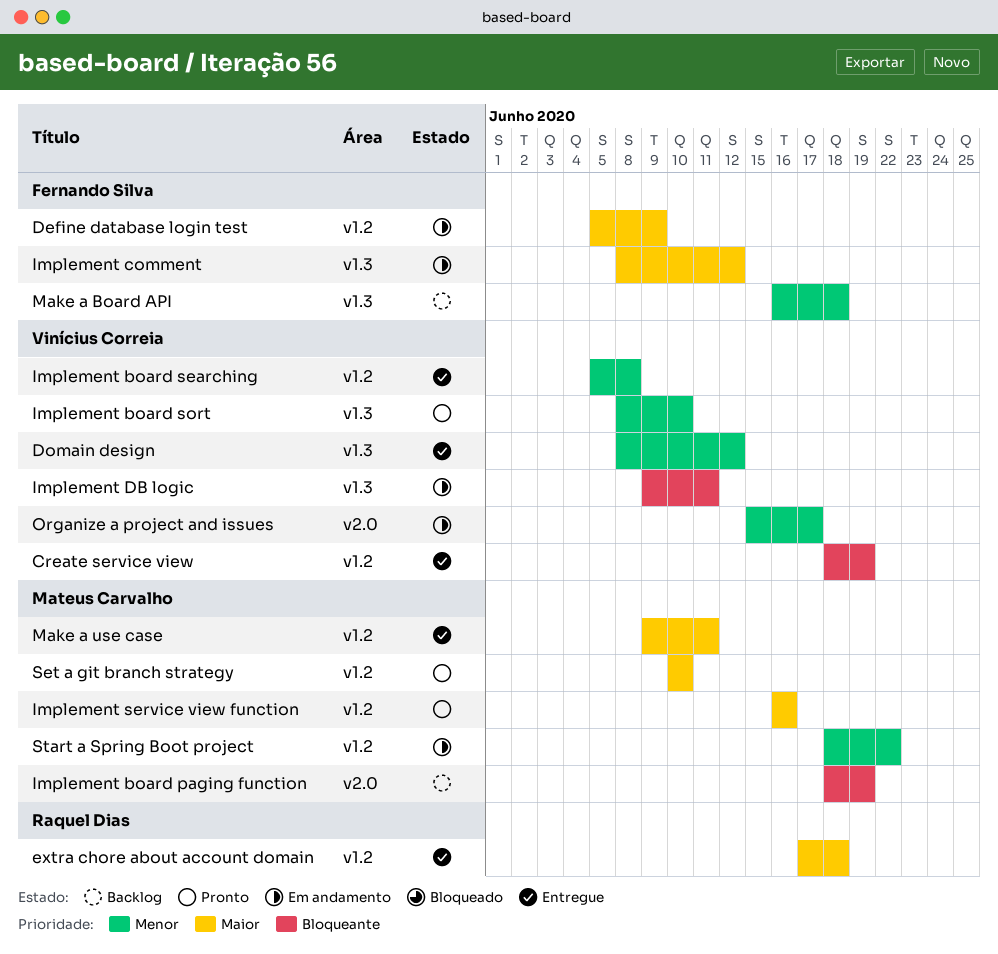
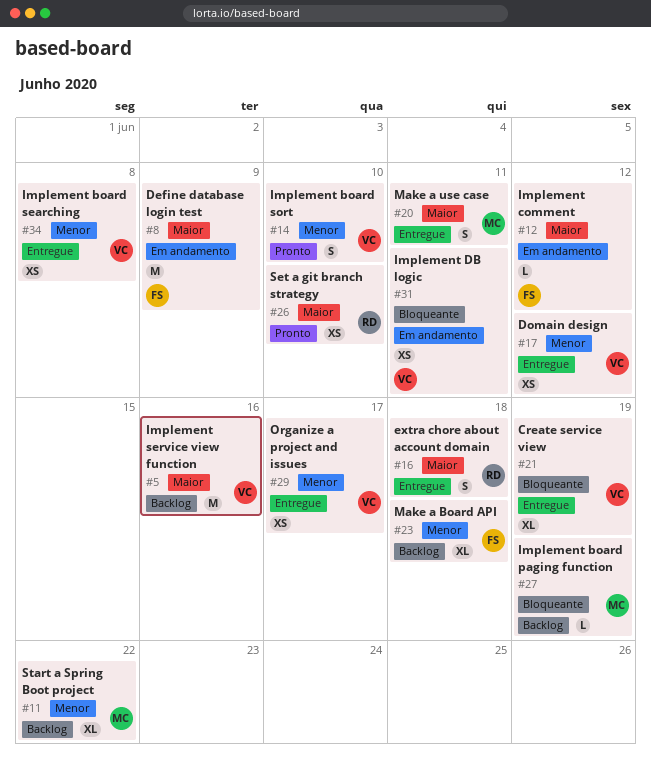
Implement service view function, status: Pronto -> Backlog
Implement service view function, owner: Mateus Carvalho -> Vinícius Correia
Organize a project and issues, status: Em andamento -> Entregue
Set a git branch strategy, owner: Mateus Carvalho -> Raquel Dias
Start a Spring Boot project, status: Em andamento -> Backlog

